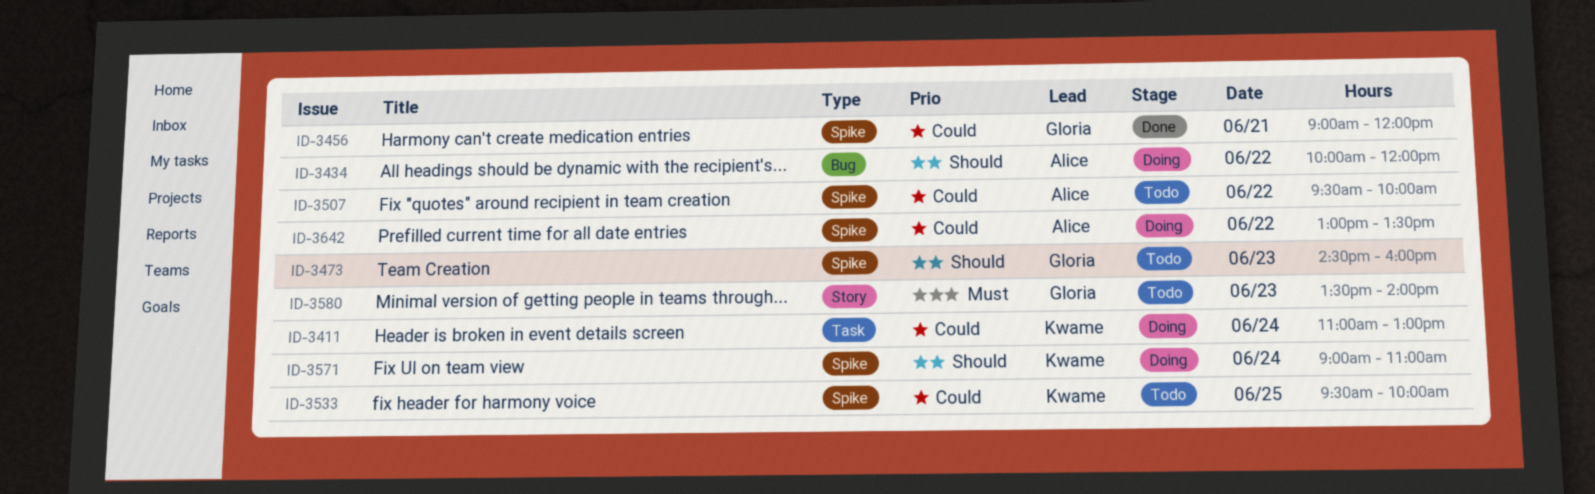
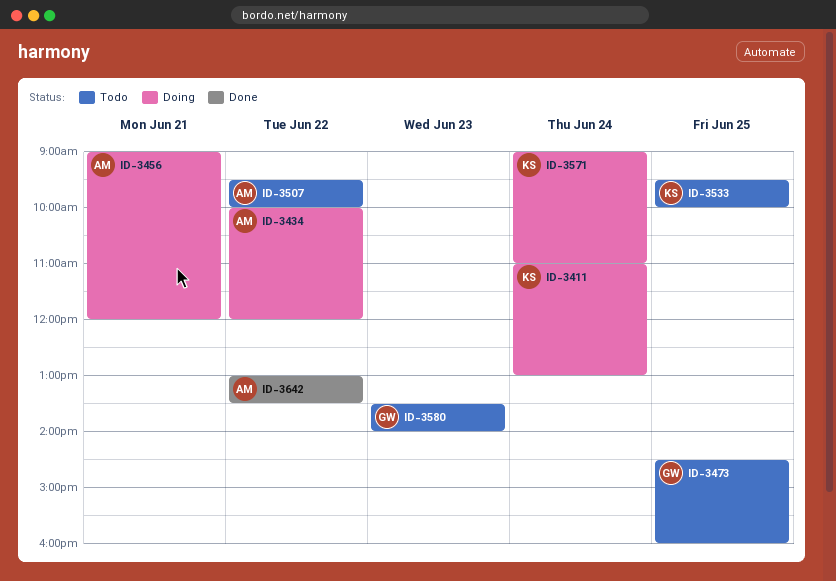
ID-3456, status: Done -> Doing
ID-3456, owner: Gloria -> Alice
ID-3473, day: Jun 23 -> Jun 25
ID-3642, status: Doing -> Done

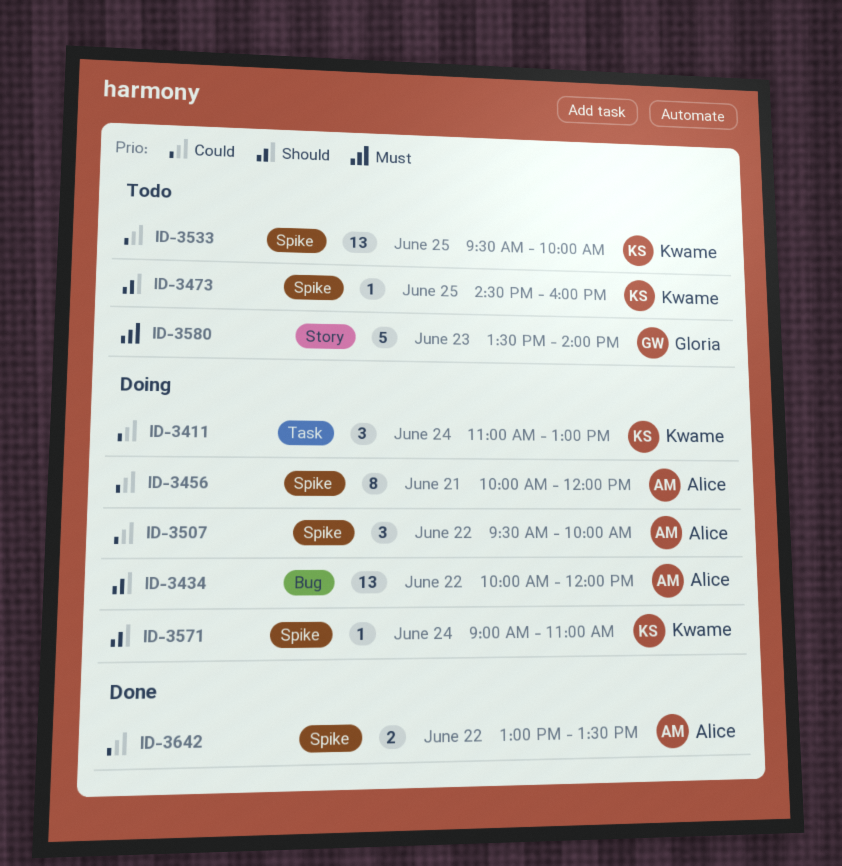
ID-3456, begins: 09:00 -> 10:00
ID-3473, owner: Gloria -> Kwame
ID-3507, status: Todo -> Doing

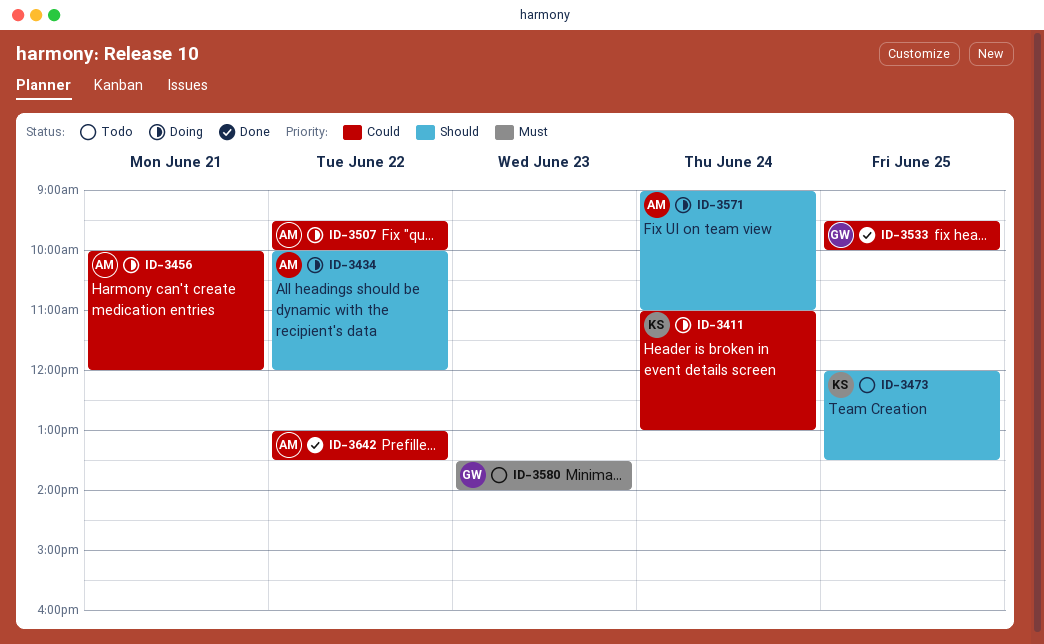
ID-3473, begins: 14:30 -> 12:00
ID-3473, ends: 16:00 -> 13:30
ID-3533, status: Todo -> Done
ID-3533, owner: Kwame -> Gloria
ID-3571, owner: Kwame -> Alice

